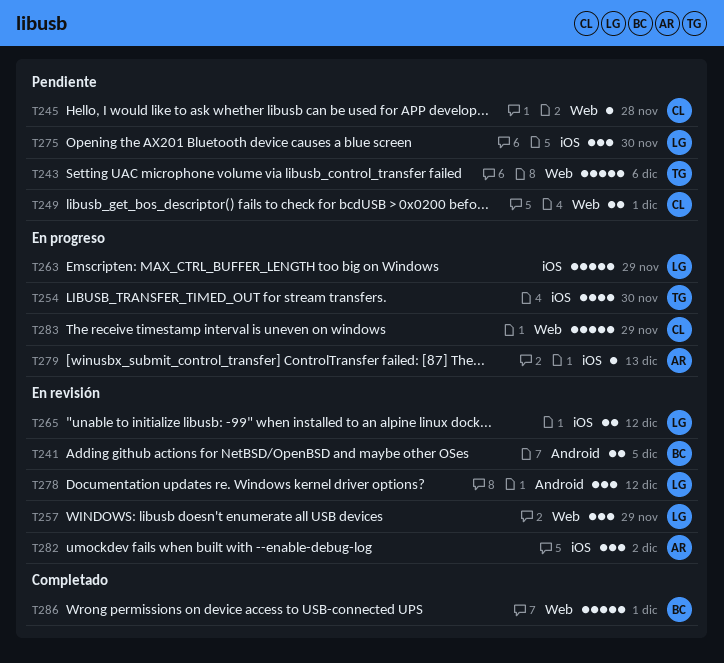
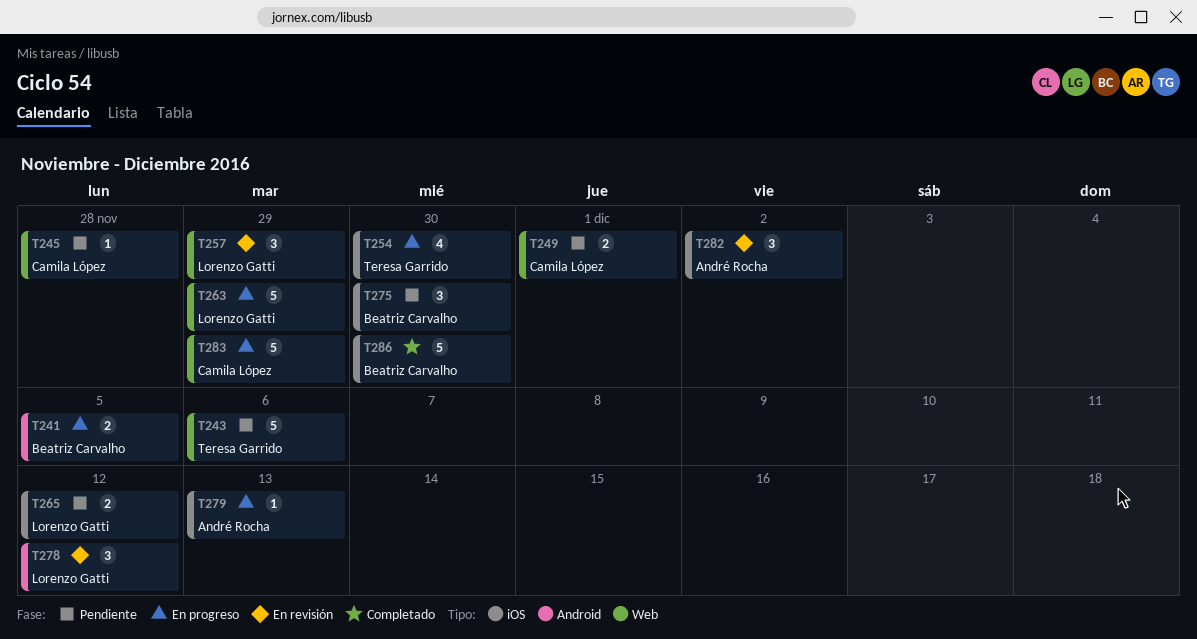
T241, status: En revisión -> En progreso
T263, label: iOS -> Web
T265, status: En revisión -> Pendiente
T275, owner: Lorenzo Gatti -> Beatriz Carvalho
T286, label: Web -> iOS
T286, due: Dec 1 -> Nov 30

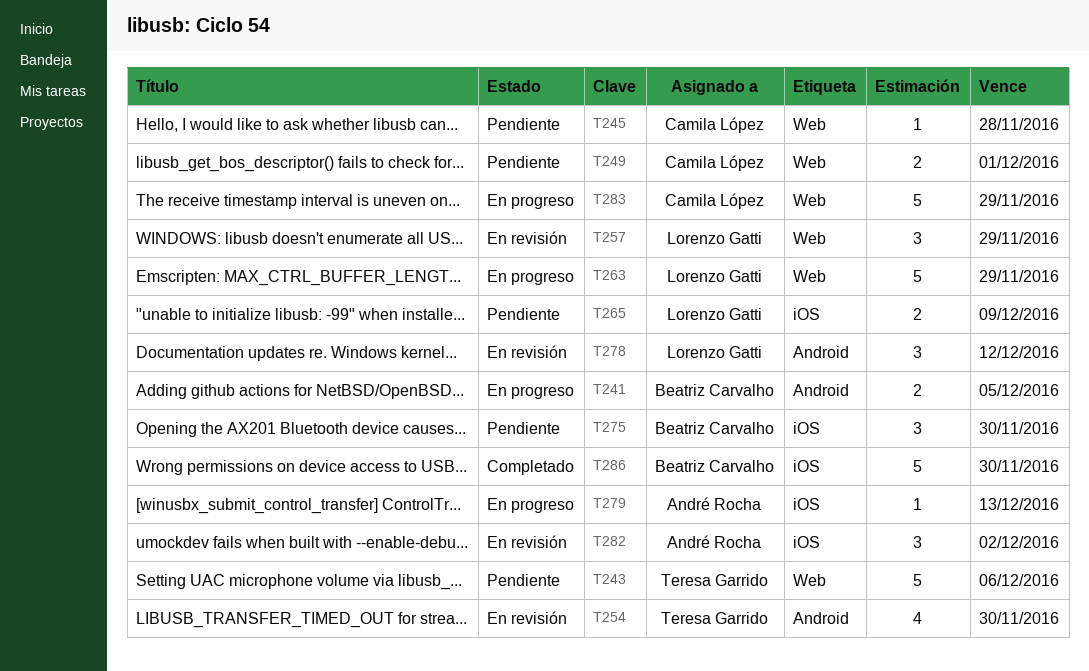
T254, status: En progreso -> En revisión
T254, label: iOS -> Android
T265, due: Dec 12 -> Dec 9

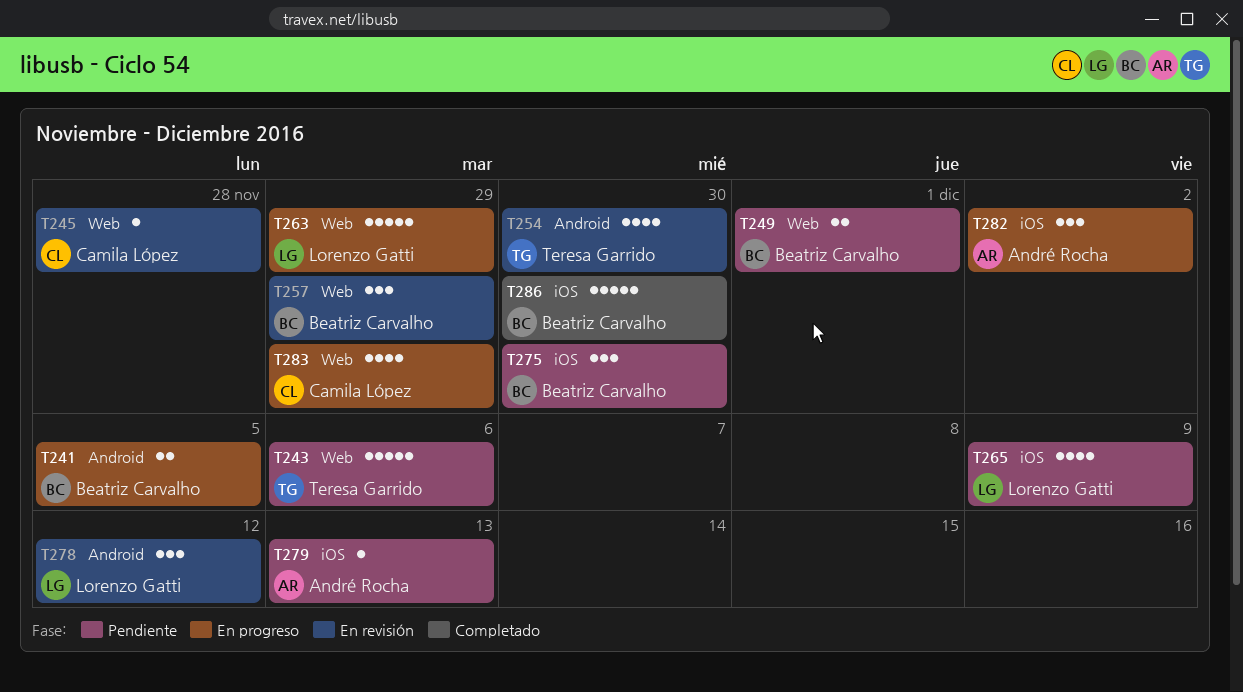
T245, status: Pendiente -> En revisión
T249, owner: Camila López -> Beatriz Carvalho
T257, owner: Lorenzo Gatti -> Beatriz Carvalho
T265, estimate: 2 -> 4
T279, status: En progreso -> Pendiente
T282, status: En revisión -> En progreso
T283, estimate: 5 -> 4

